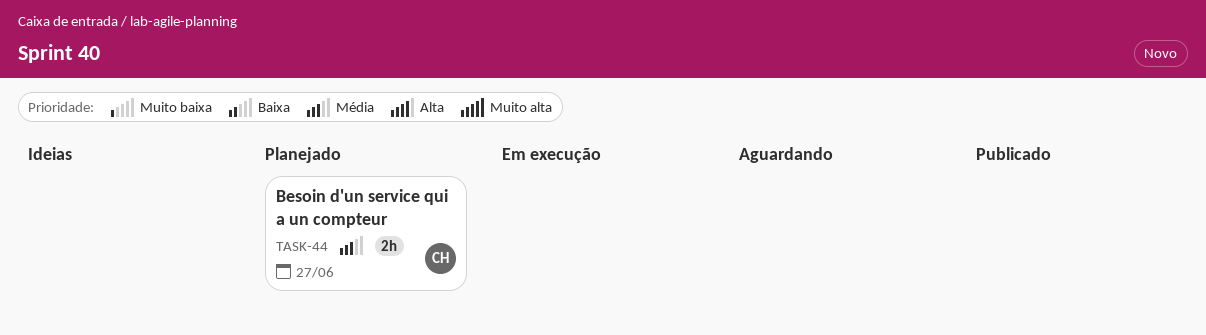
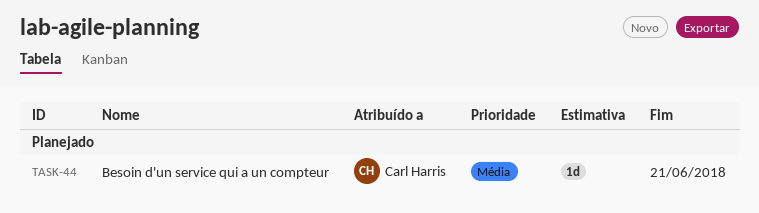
TASK-44, estimate: 2h -> 1d
TASK-44, due: Jun 27 -> Jun 21

